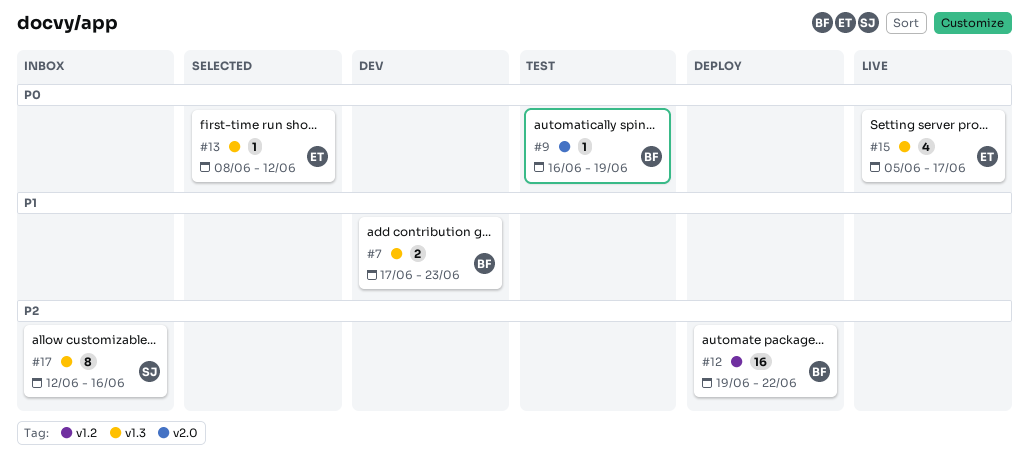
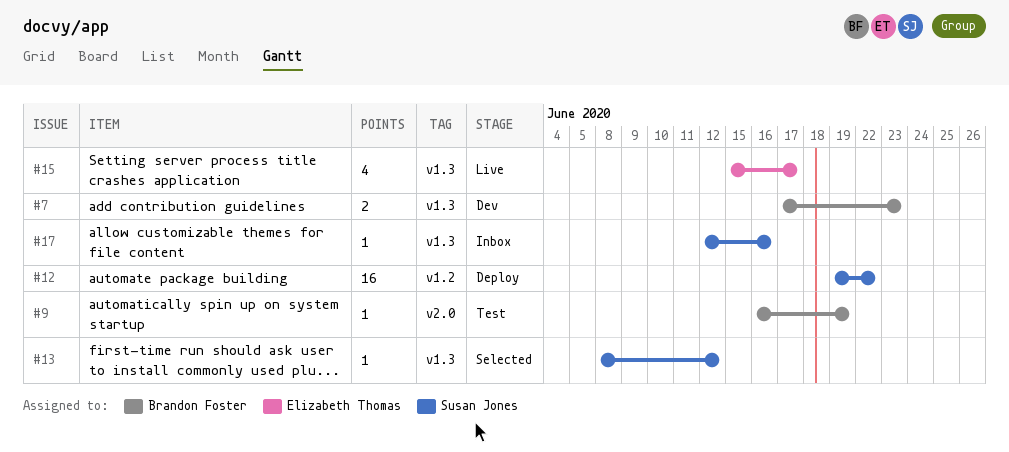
#12, owner: Brandon Foster -> Susan Jones
#13, owner: Elizabeth Thomas -> Susan Jones
#15, start: Jun 5 -> Jun 15
#17, estimate: 8 -> 1

